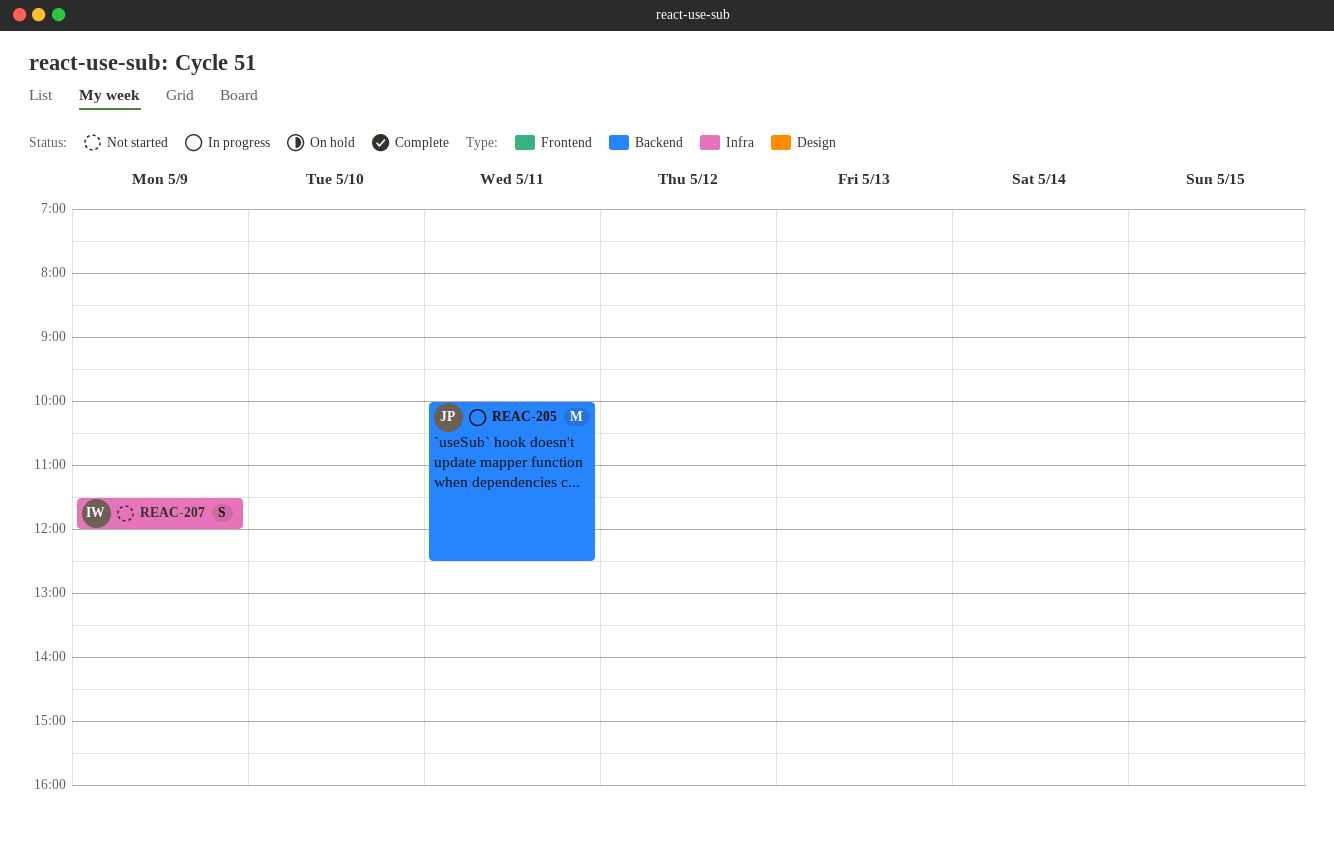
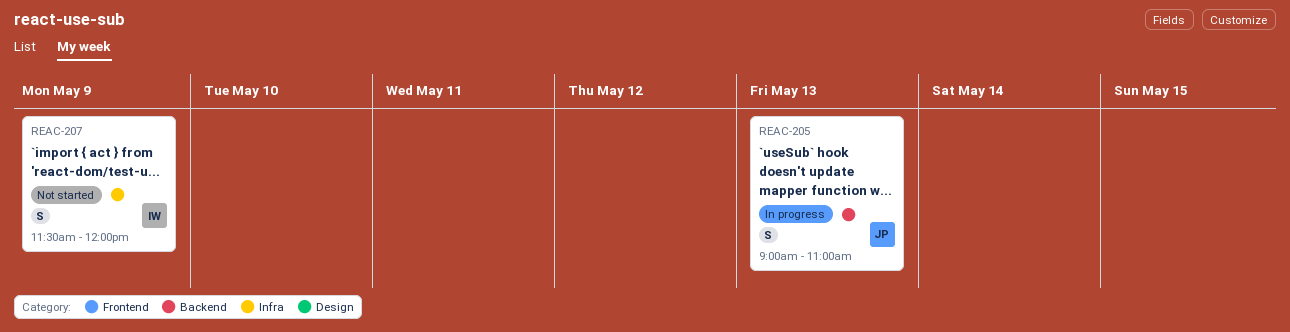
REAC-205, estimate: M -> S
REAC-205, day: May 11 -> May 13
REAC-205, begins: 10:00 -> 09:00
REAC-205, ends: 12:30 -> 11:00

